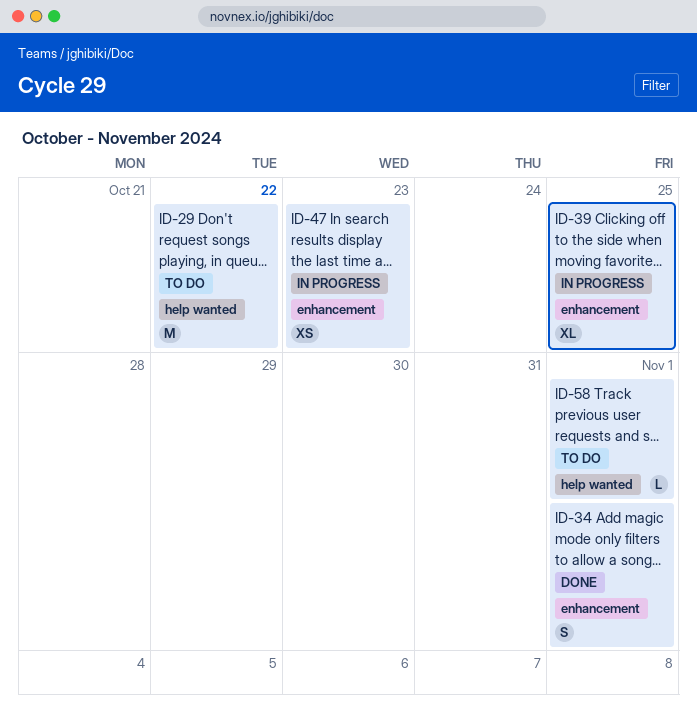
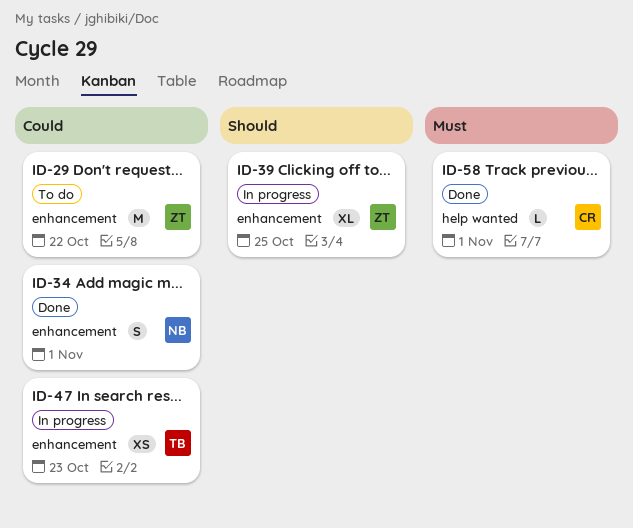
ID-29, label: help wanted -> enhancement
ID-58, status: To do -> Done

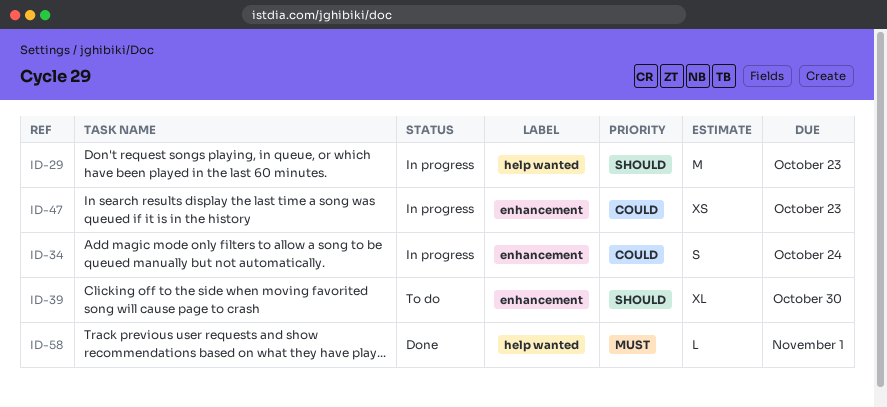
ID-29, status: To do -> In progress
ID-29, priority: Could -> Should
ID-29, label: enhancement -> help wanted
ID-29, due: Oct 22 -> Oct 23
ID-34, status: Done -> In progress
ID-34, due: Nov 1 -> Oct 24
ID-39, status: In progress -> To do
ID-39, due: Oct 25 -> Oct 30

